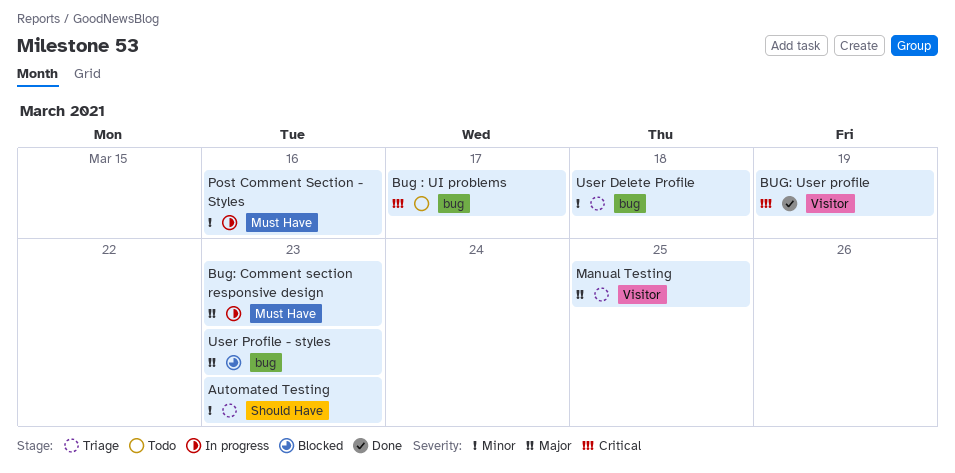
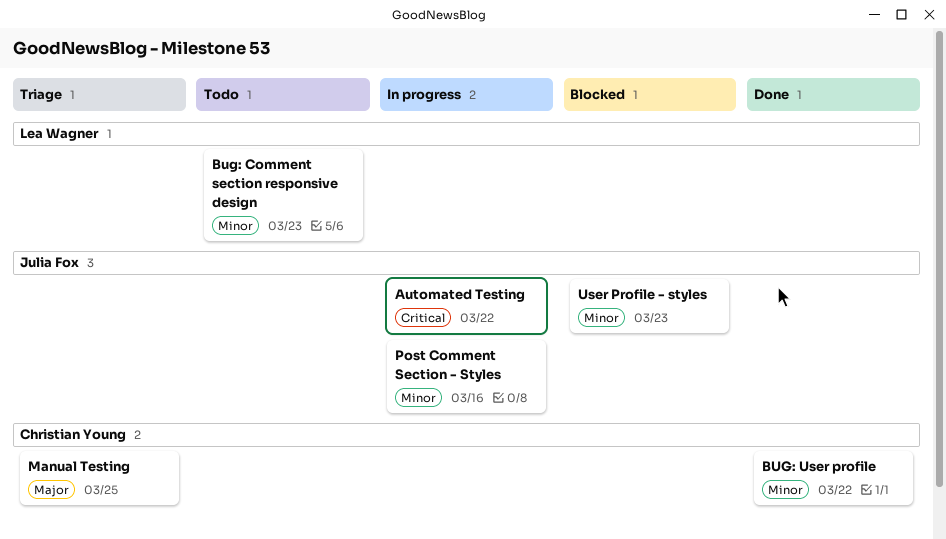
Automated Testing, status: Triage -> In progress
Automated Testing, priority: Minor -> Critical
Automated Testing, due: Mar 23 -> Mar 22
Bug : UI problems: present -> none
Bug: Comment section responsive design, status: In progress -> Todo
Bug: Comment section responsive design, priority: Major -> Minor
BUG: User profile, priority: Critical -> Minor
BUG: User profile, due: Mar 19 -> Mar 22
User Delete Profile: present -> none
User Profile - styles, priority: Major -> Minor

